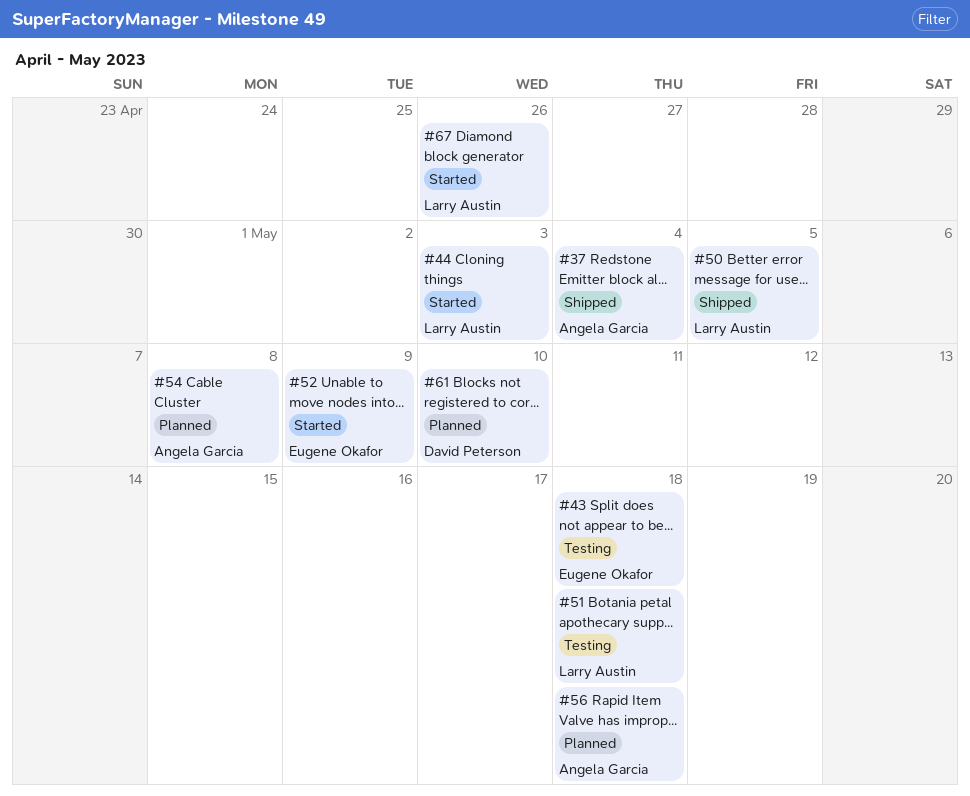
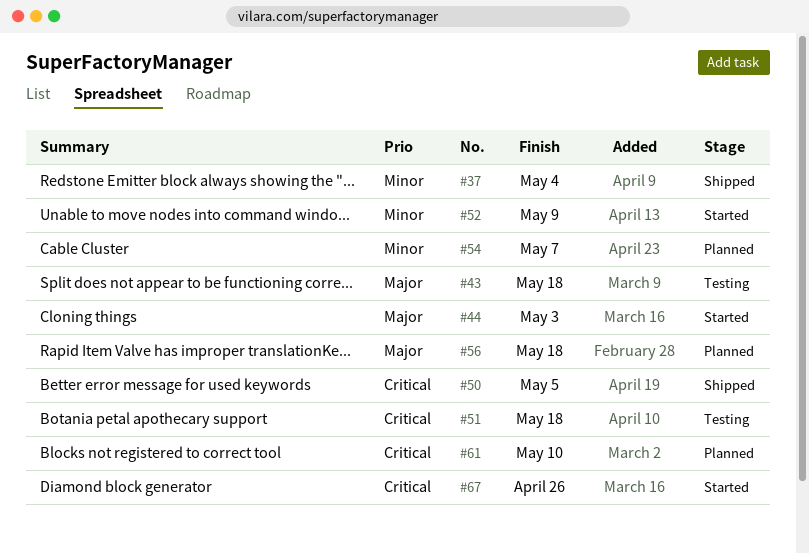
#54, due: May 8 -> May 7

